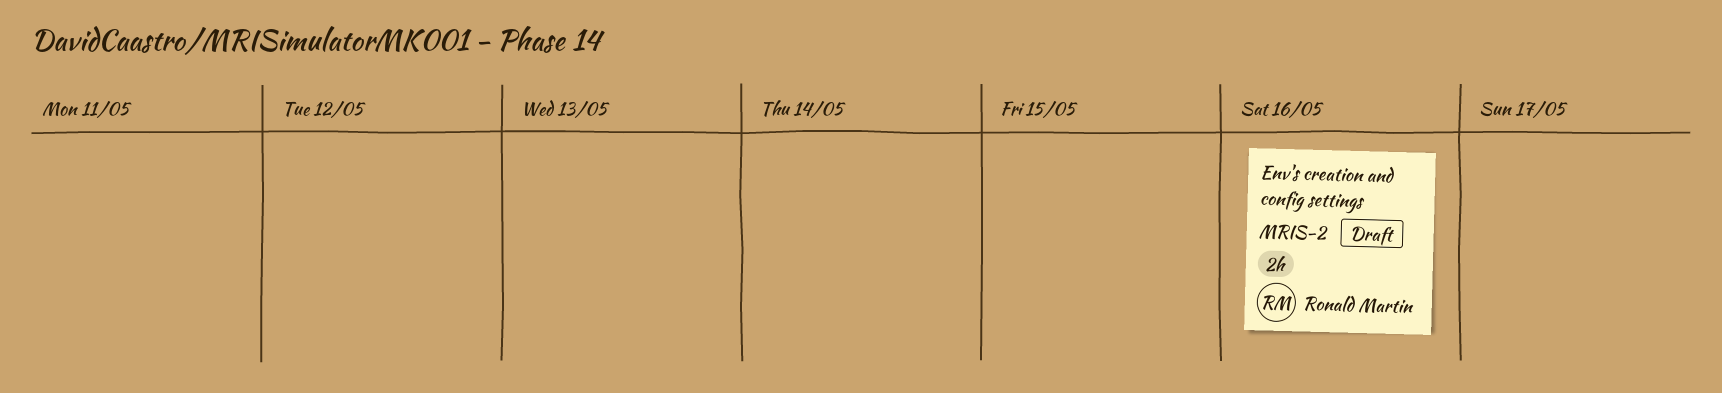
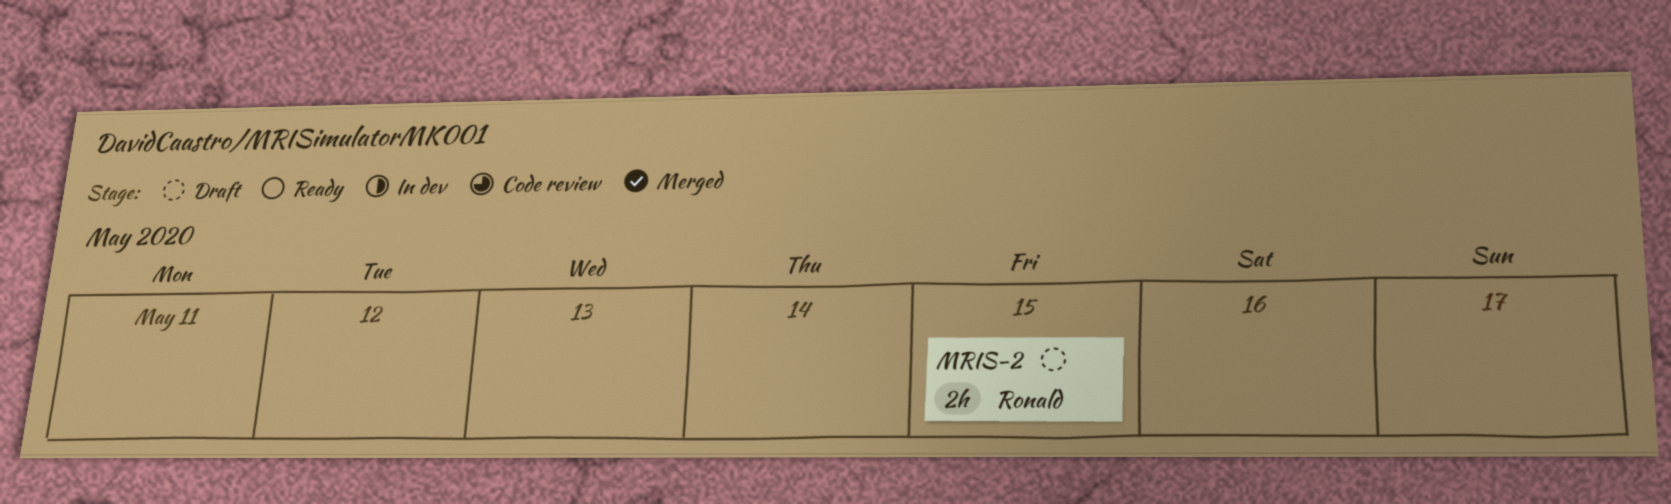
MRIS-2, due: May 16 -> May 15

